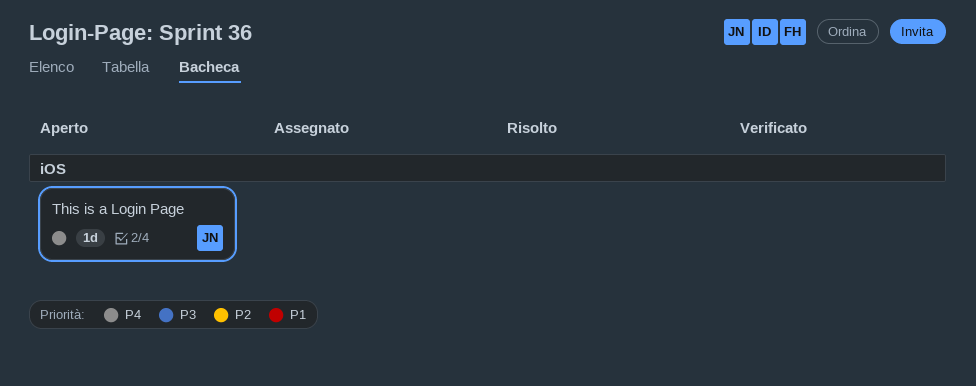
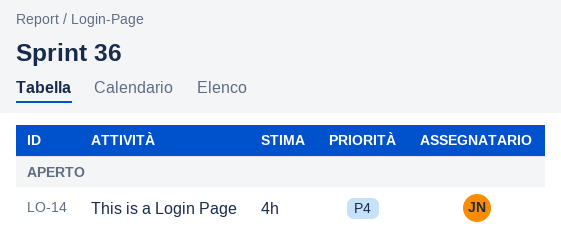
This is a Login Page, estimate: 1d -> 4h

